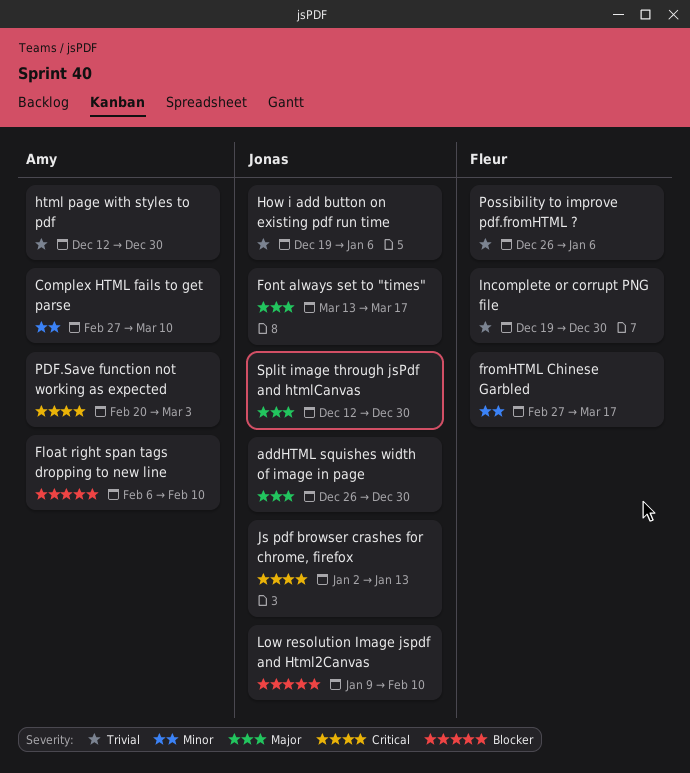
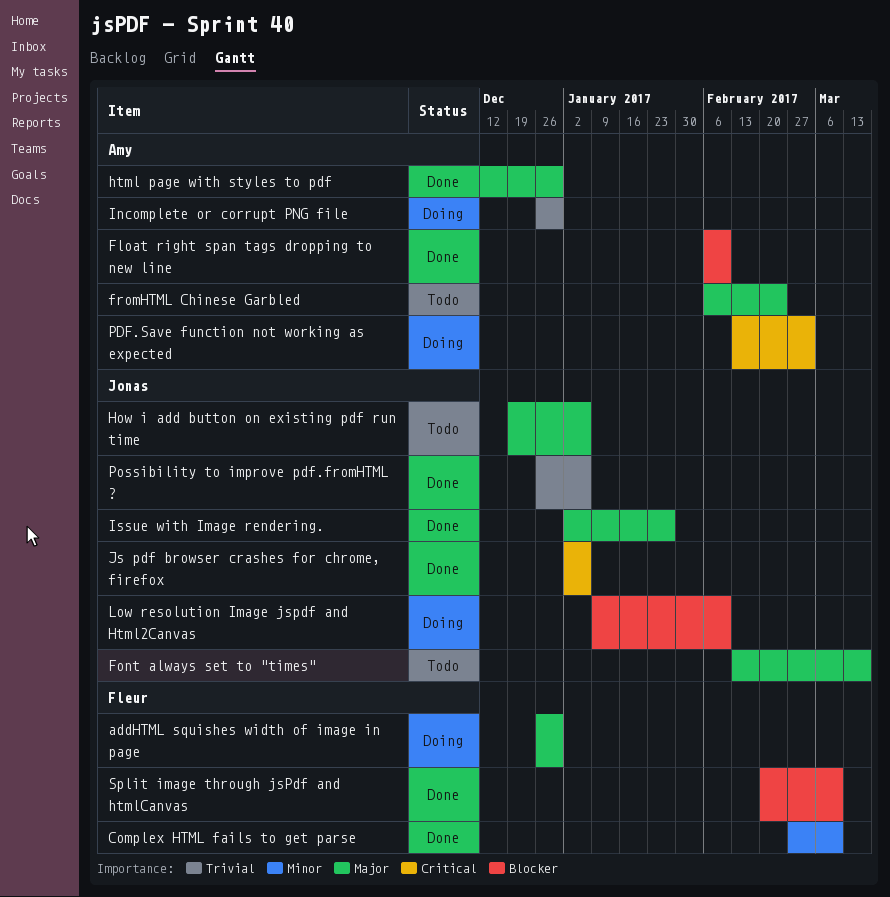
addHTML squishes width of image in page, owner: Jonas -> Fleur
Complex HTML fails to get parse, owner: Amy -> Fleur
Font always set to "times", start: Mar 13 -> Feb 13
fromHTML Chinese Garbled, owner: Fleur -> Amy
fromHTML Chinese Garbled, priority: Minor -> Major
fromHTML Chinese Garbled, start: Feb 27 -> Feb 6
fromHTML Chinese Garbled, due: Mar 17 -> Feb 24
How i add button on existing pdf run time, priority: Trivial -> Major
html page with styles to pdf, priority: Trivial -> Major
Incomplete or corrupt PNG file, owner: Fleur -> Amy
Incomplete or corrupt PNG file, start: Dec 19 -> Dec 26
Issue with Image rendering.: none -> present
Js pdf browser crashes for chrome, firefox, due: Jan 13 -> Jan 6
PDF.Save function not working as expected, start: Feb 20 -> Feb 13
Possibility to improve pdf.fromHTML ?, owner: Fleur -> Jonas
Split image through jsPdf and htmlCanvas, owner: Jonas -> Fleur
Split image through jsPdf and htmlCanvas, priority: Major -> Blocker
Split image through jsPdf and htmlCanvas, start: Dec 12 -> Feb 20
Split image through jsPdf and htmlCanvas, due: Dec 30 -> Mar 10

